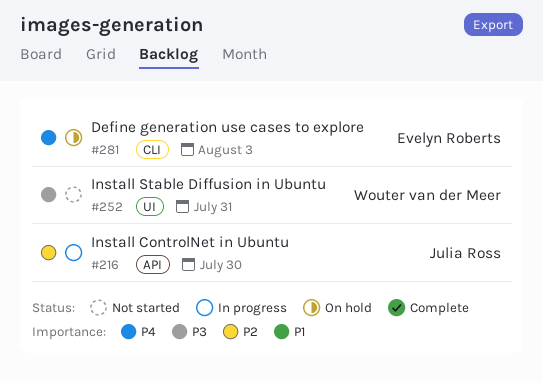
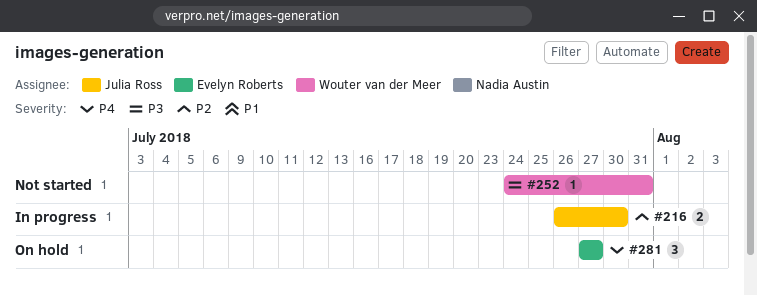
#281, due: Aug 3 -> Jul 27

